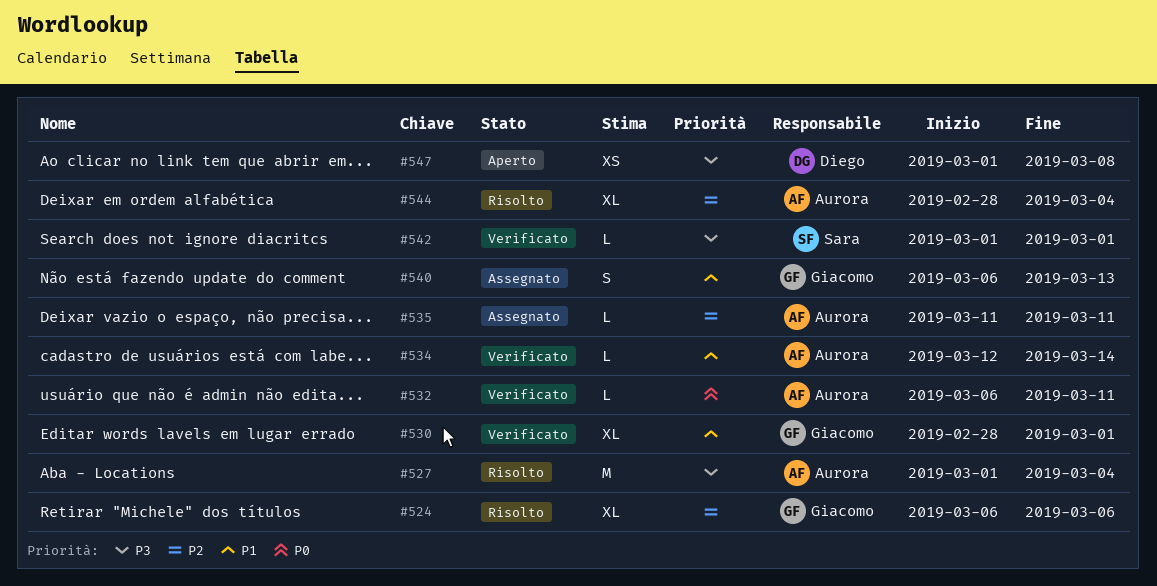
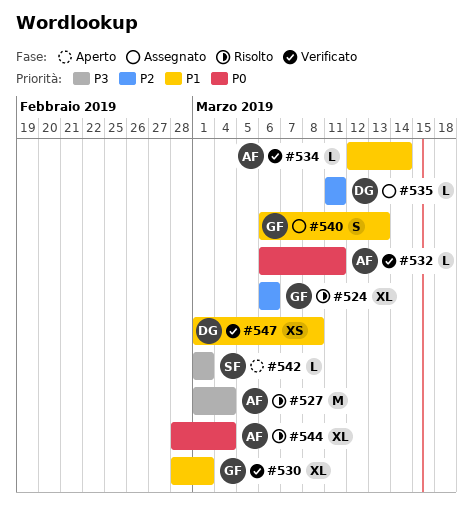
#535, owner: Aurora -> Diego
#542, status: Verificato -> Aperto
#544, priority: P2 -> P0
#547, status: Aperto -> Verificato
#547, priority: P3 -> P1

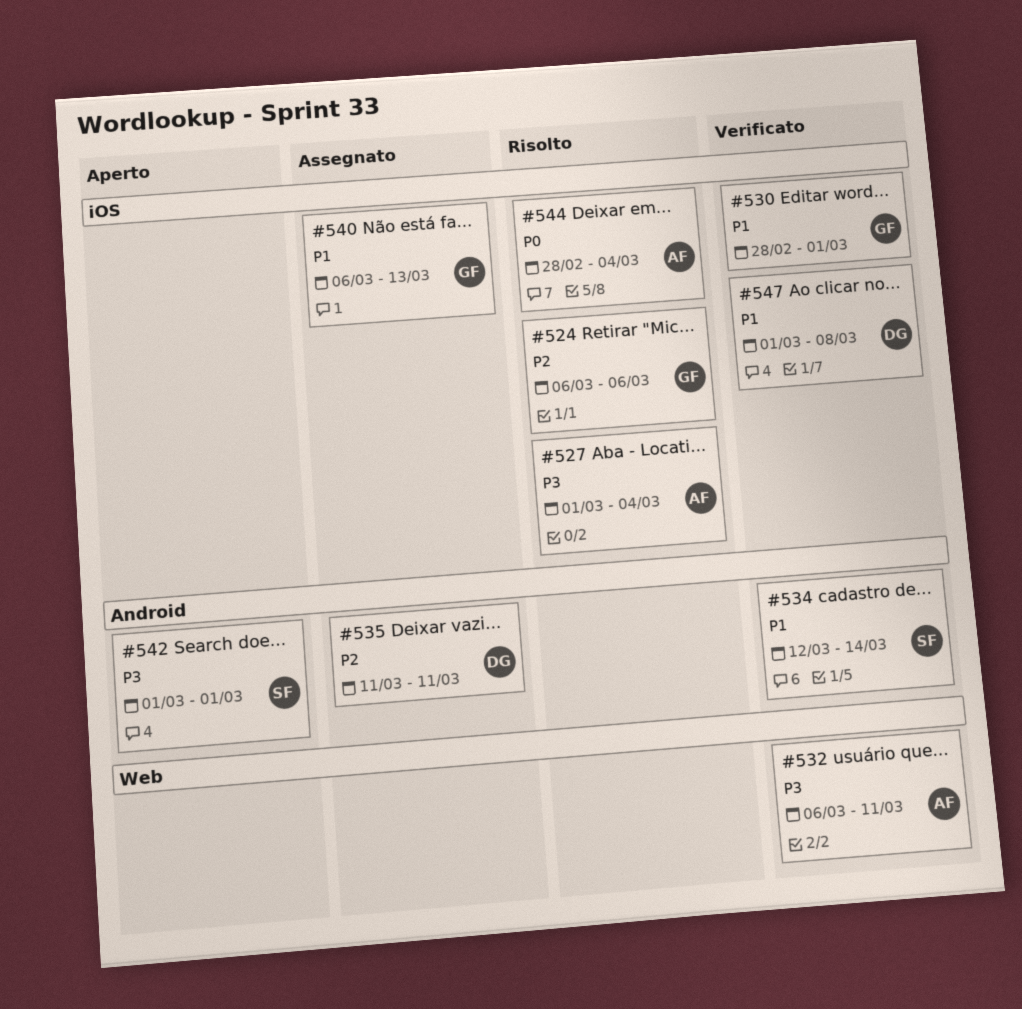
#532, priority: P0 -> P3
#534, owner: AF -> SF

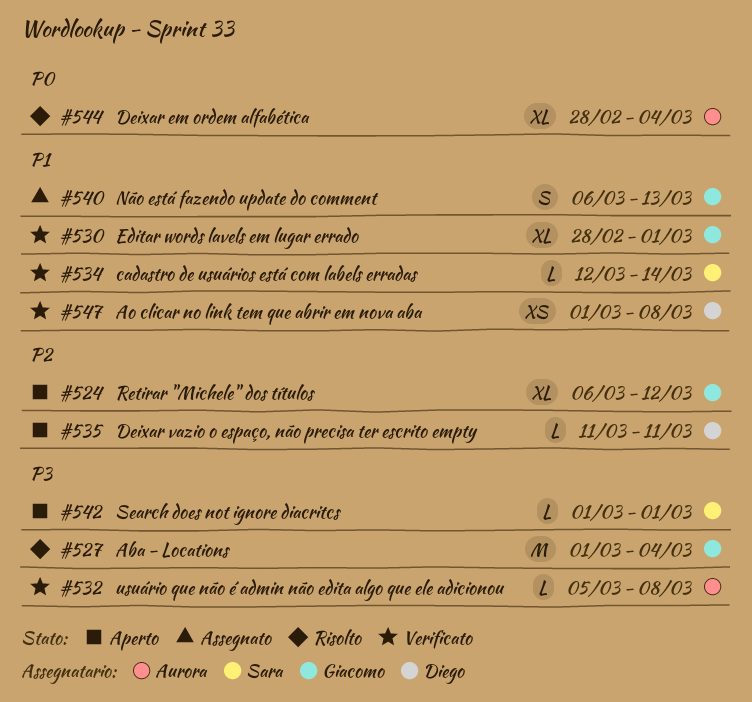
#524, status: Risolto -> Aperto
#524, due: Mar 6 -> Mar 12
#527, owner: Aurora -> Giacomo
#532, start: Mar 6 -> Mar 5
#532, due: Mar 11 -> Mar 8
#535, status: Assegnato -> Aperto

